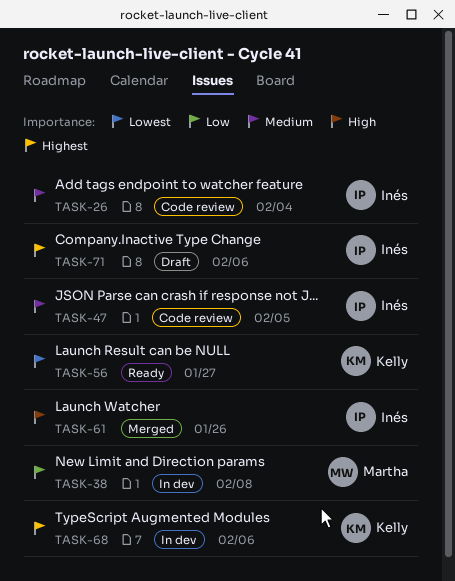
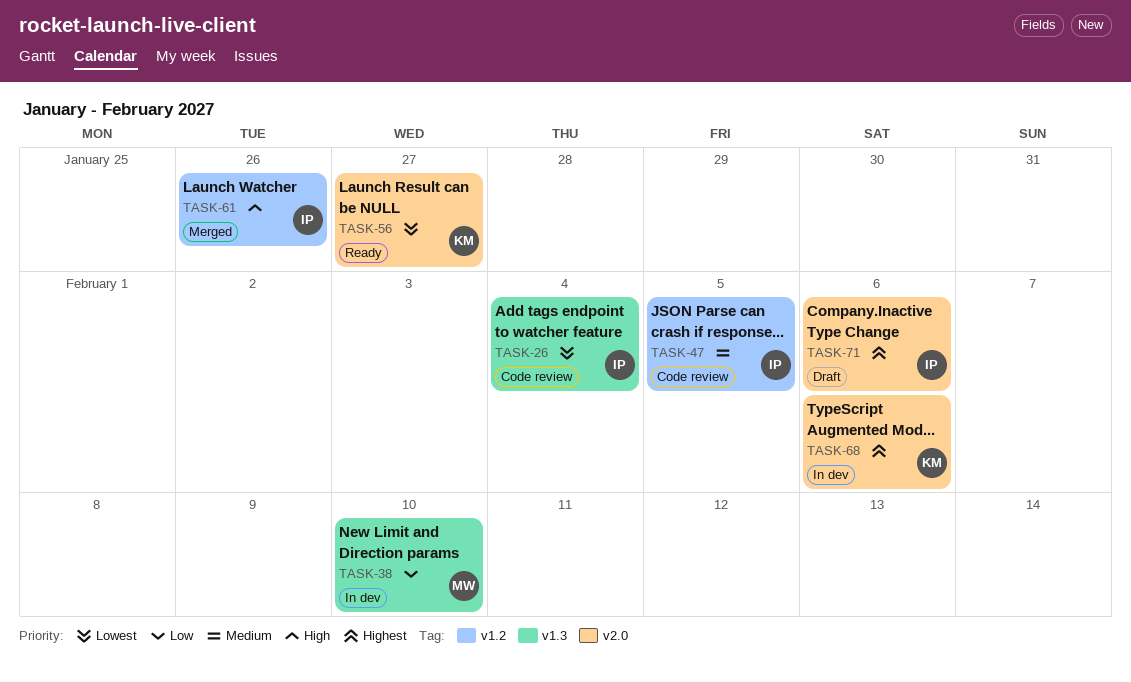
TASK-26, priority: Medium -> Lowest
TASK-38, due: Feb 8 -> Feb 10

